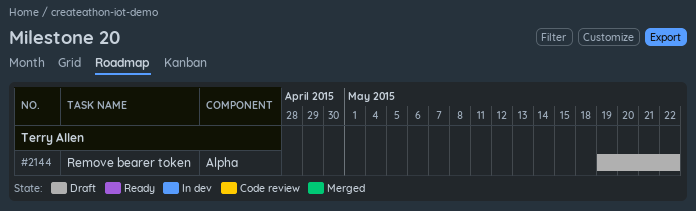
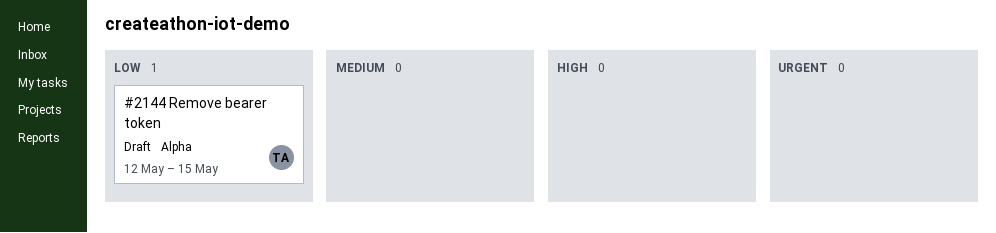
#2144, start: May 19 -> May 12
#2144, due: May 22 -> May 15

